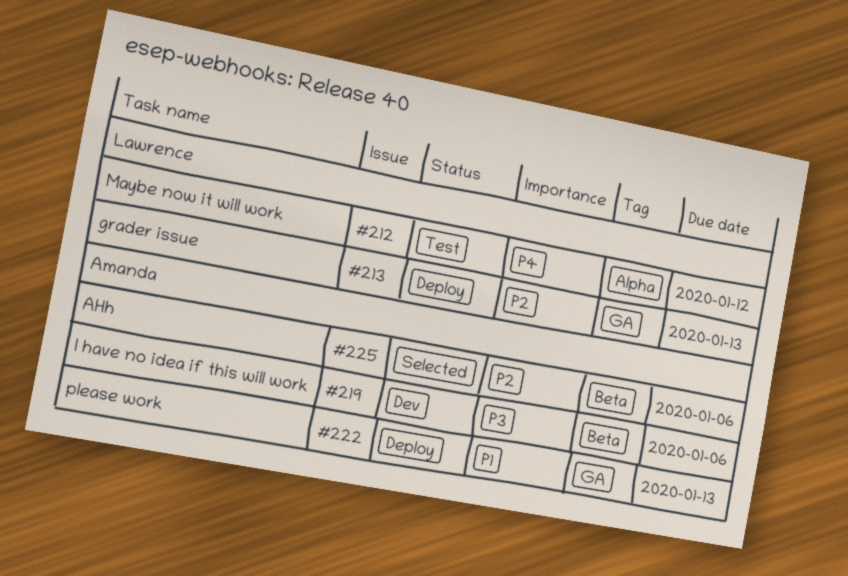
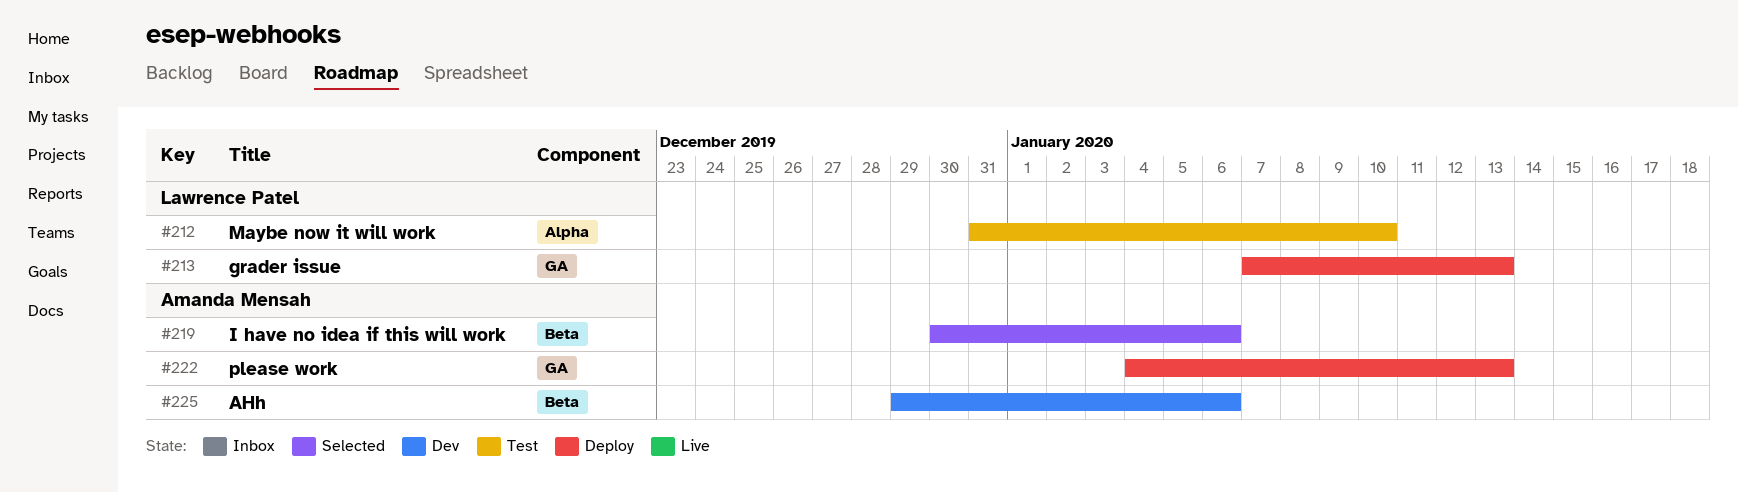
#212, due: Jan 12 -> Jan 10
#219, status: Dev -> Selected
#225, status: Selected -> Dev

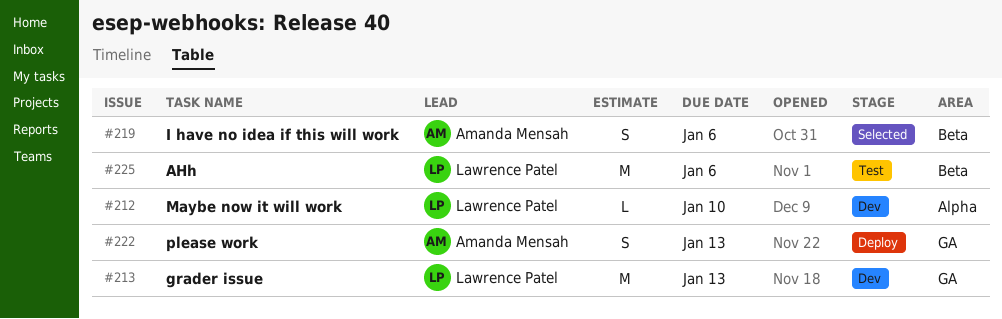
#212, status: Test -> Dev
#213, status: Deploy -> Dev
#225, status: Dev -> Test
#225, owner: Amanda Mensah -> Lawrence Patel

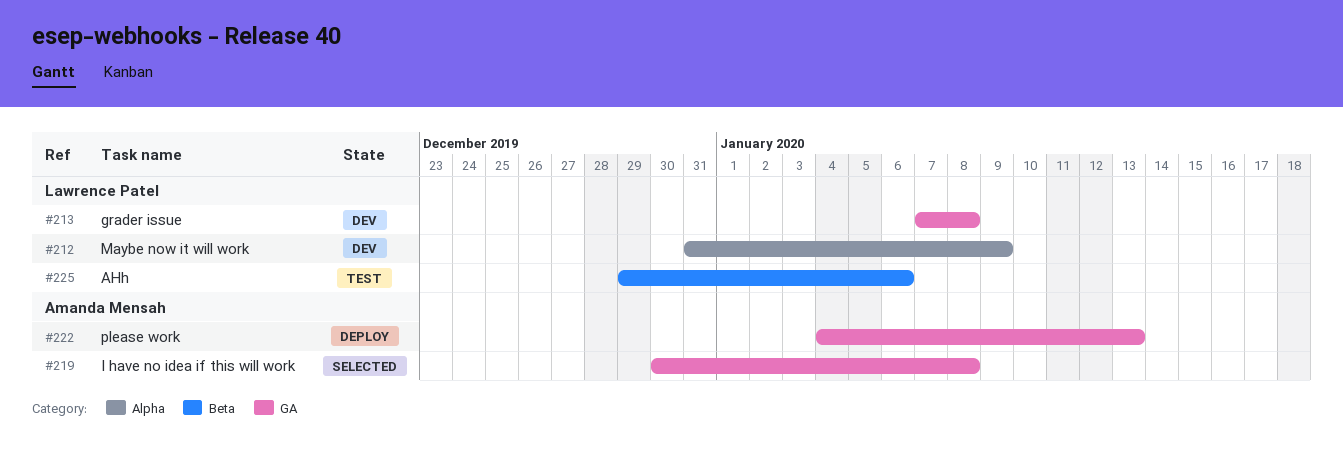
#212, due: Jan 10 -> Jan 9
#213, due: Jan 13 -> Jan 8
#219, label: Beta -> GA
#219, due: Jan 6 -> Jan 8

